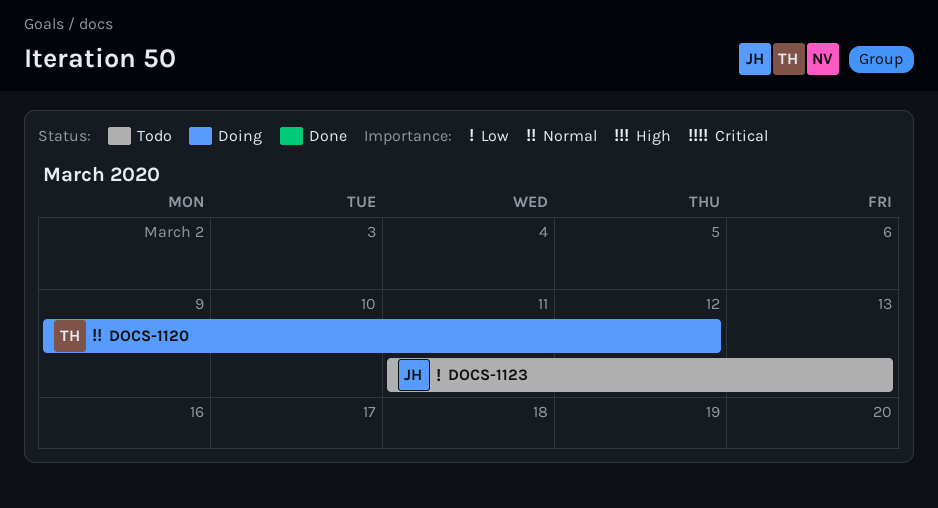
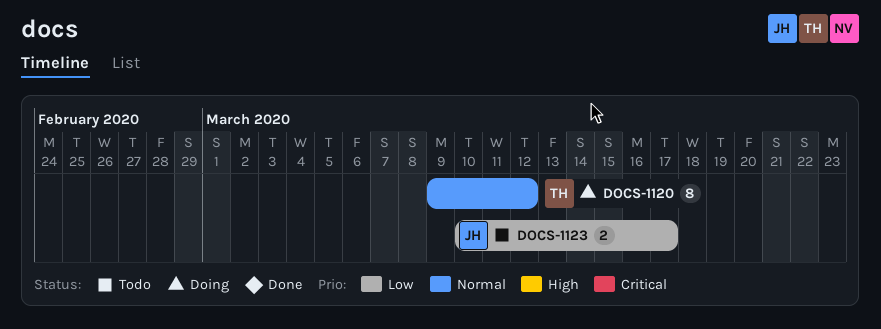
DOCS-1123, start: Mar 11 -> Mar 10
DOCS-1123, due: Mar 13 -> Mar 17

